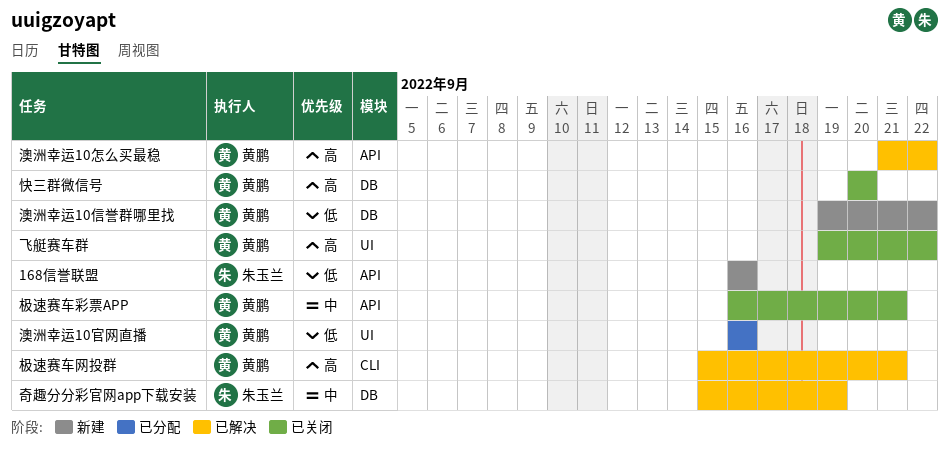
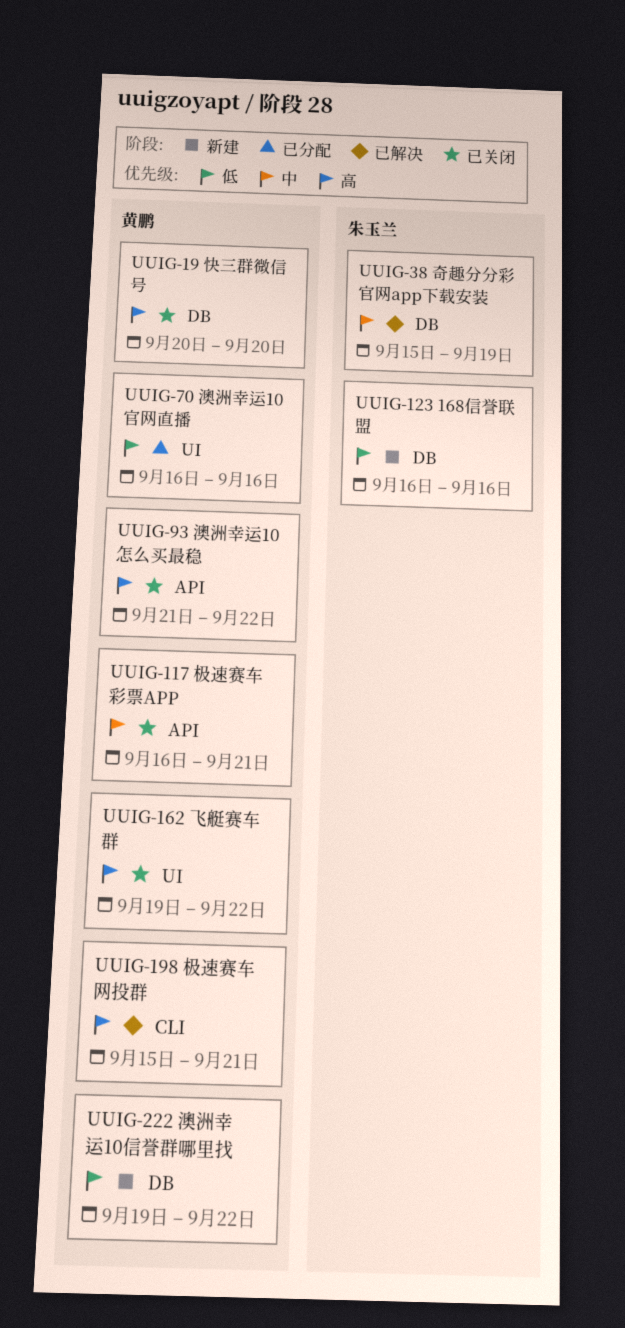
168信誉联盟, label: API -> DB
澳洲幸运10怎么买最稳, status: 已解决 -> 已关闭

